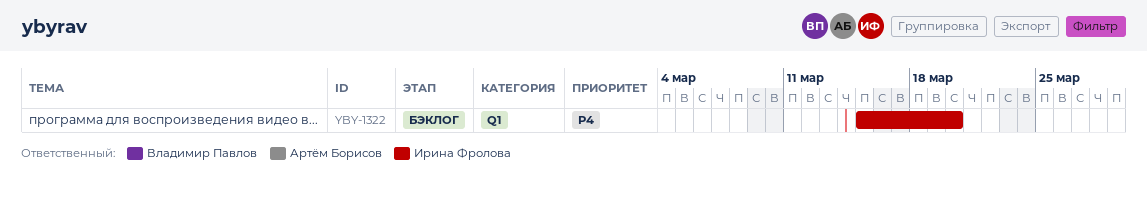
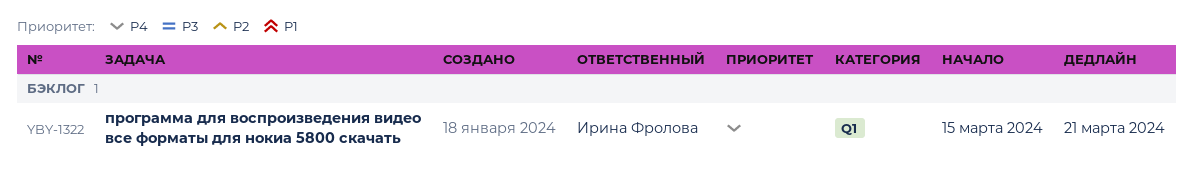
YBY-1322, due: Mar 20 -> Mar 21

